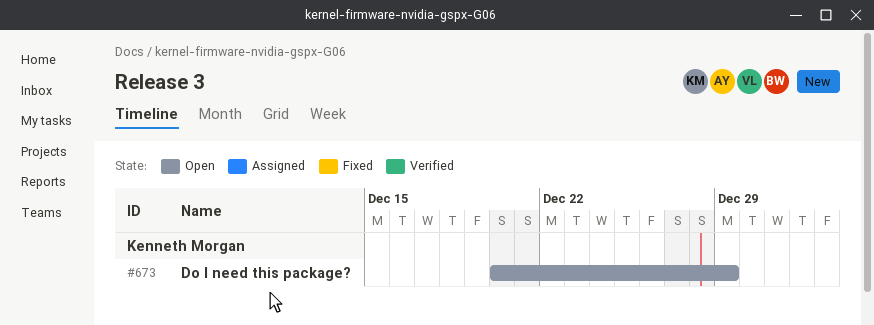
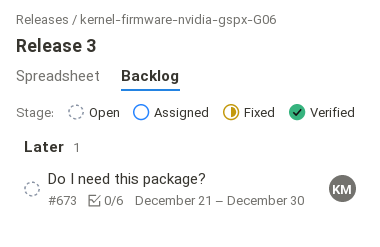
#673, start: Dec 20 -> Dec 21
#673, due: Dec 29 -> Dec 30

